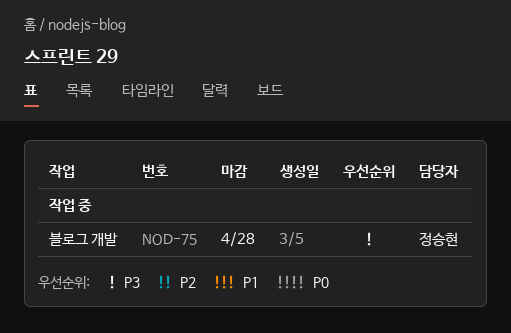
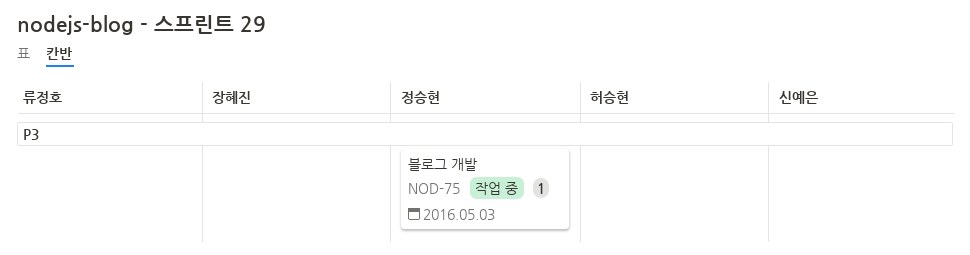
NOD-75, due: Apr 28 -> May 3

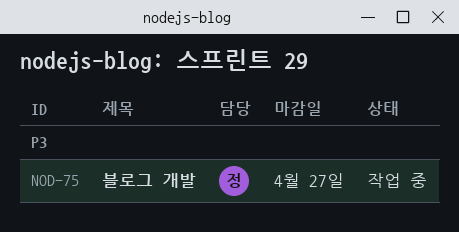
NOD-75, due: May 3 -> Apr 27

